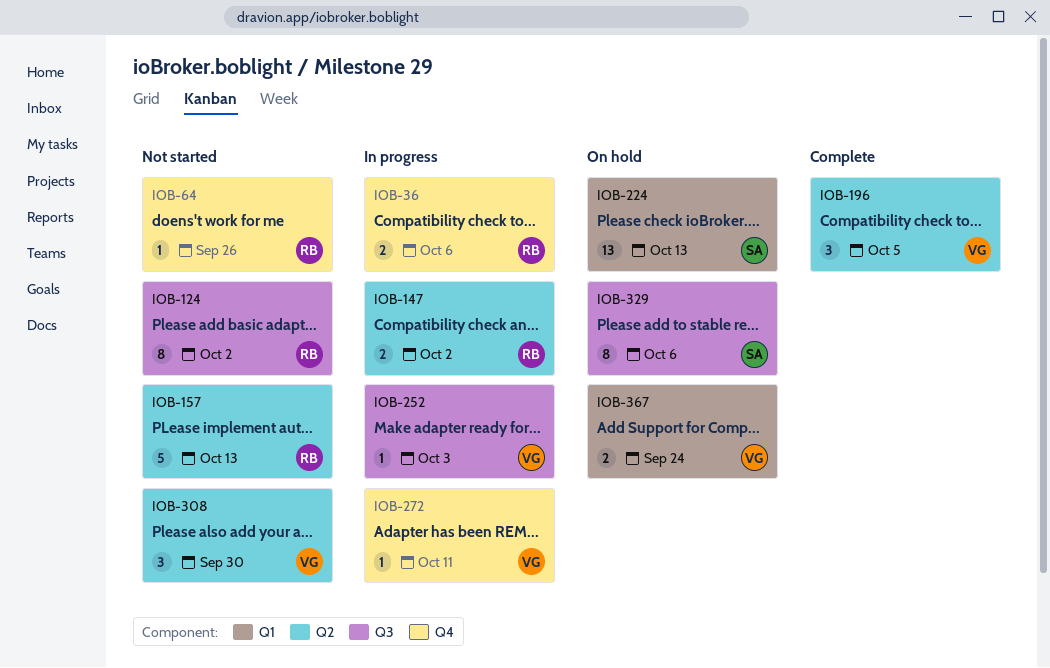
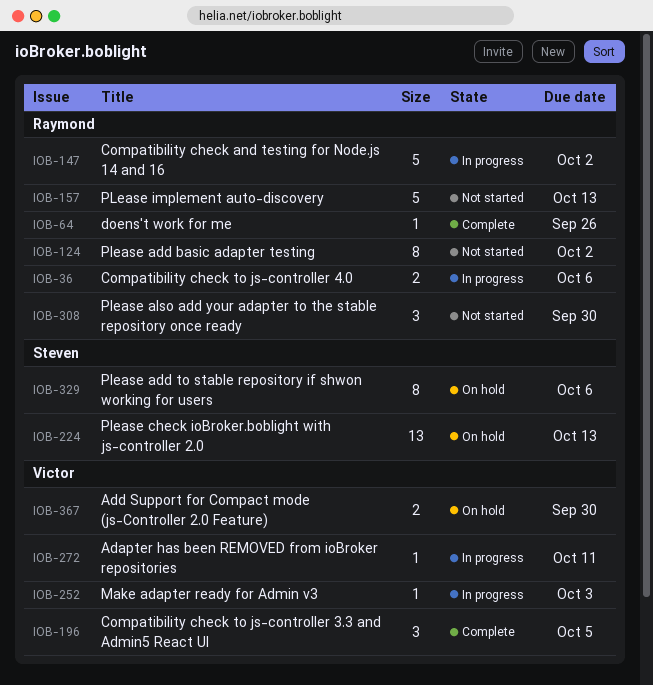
IOB-64, status: Not started -> Complete
IOB-147, estimate: 2 -> 5
IOB-308, owner: Victor -> Raymond
IOB-367, due: Sep 24 -> Sep 30

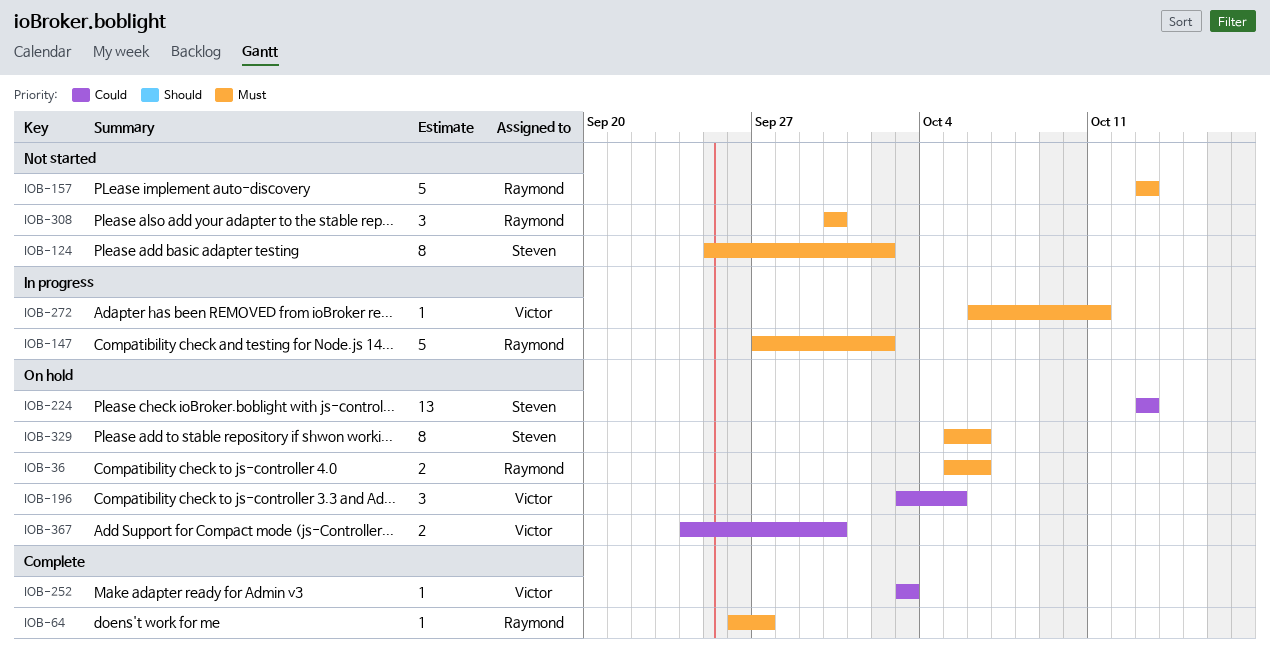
IOB-36, status: In progress -> On hold
IOB-64, due: Sep 26 -> Sep 27
IOB-124, owner: Raymond -> Steven
IOB-196, status: Complete -> On hold
IOB-252, status: In progress -> Complete

